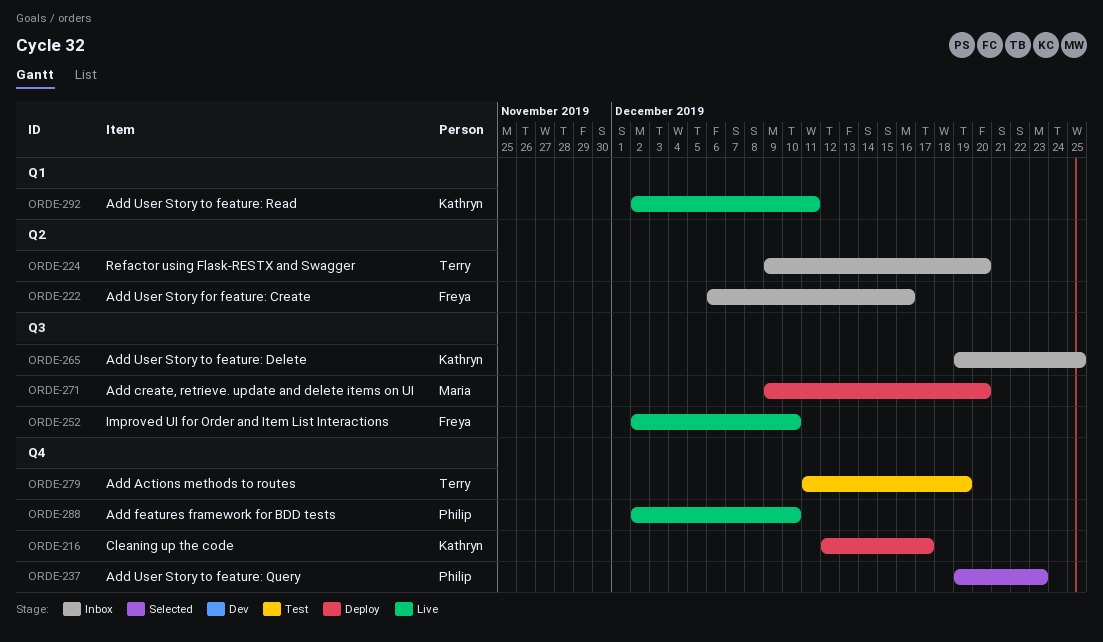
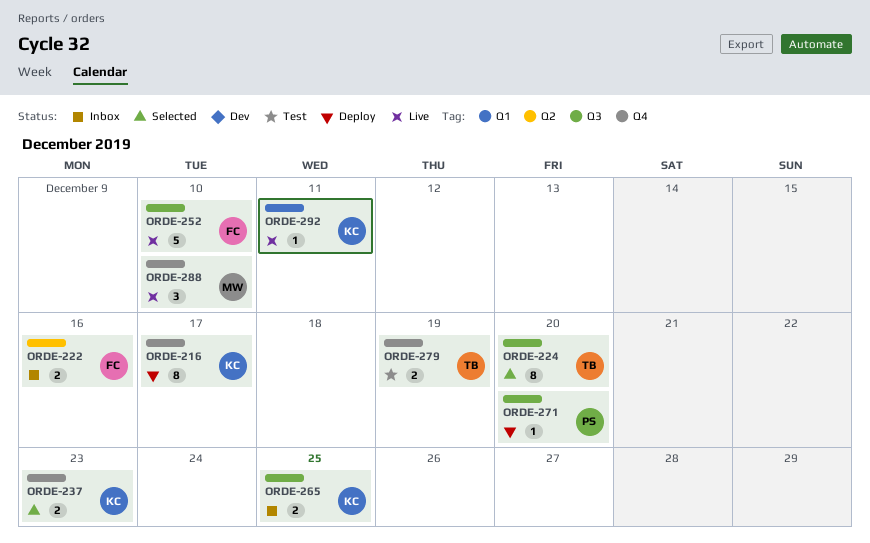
ORDE-224, status: Inbox -> Selected
ORDE-224, label: Q2 -> Q3
ORDE-237, owner: Philip -> Kathryn
ORDE-271, owner: Maria -> Philip
ORDE-288, owner: Philip -> Maria

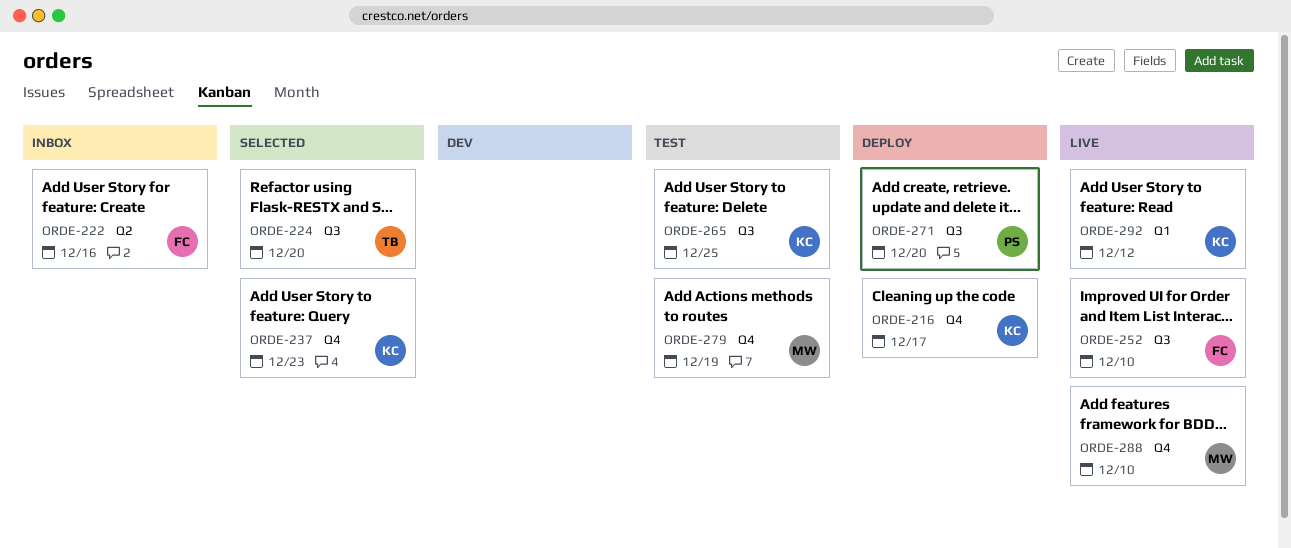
ORDE-265, status: Inbox -> Test
ORDE-279, owner: TB -> MW
ORDE-292, due: Dec 11 -> Dec 12

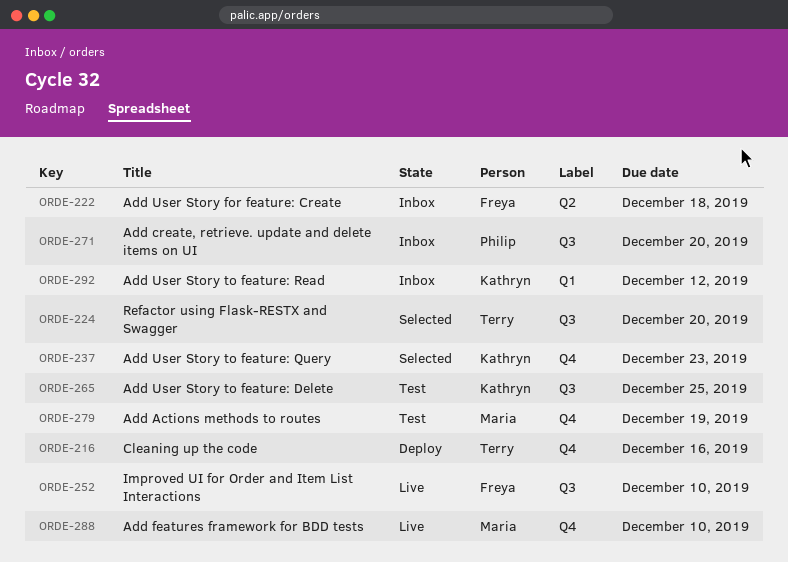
ORDE-216, owner: Kathryn -> Terry
ORDE-216, due: Dec 17 -> Dec 16
ORDE-222, due: Dec 16 -> Dec 18
ORDE-271, status: Deploy -> Inbox
ORDE-292, status: Live -> Inbox

